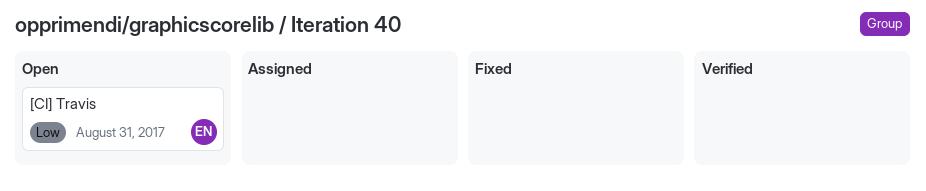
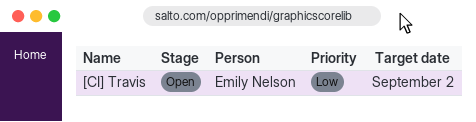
[CI] Travis, due: Aug 31 -> Sep 2

